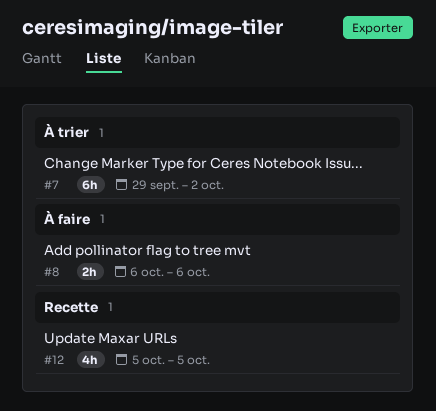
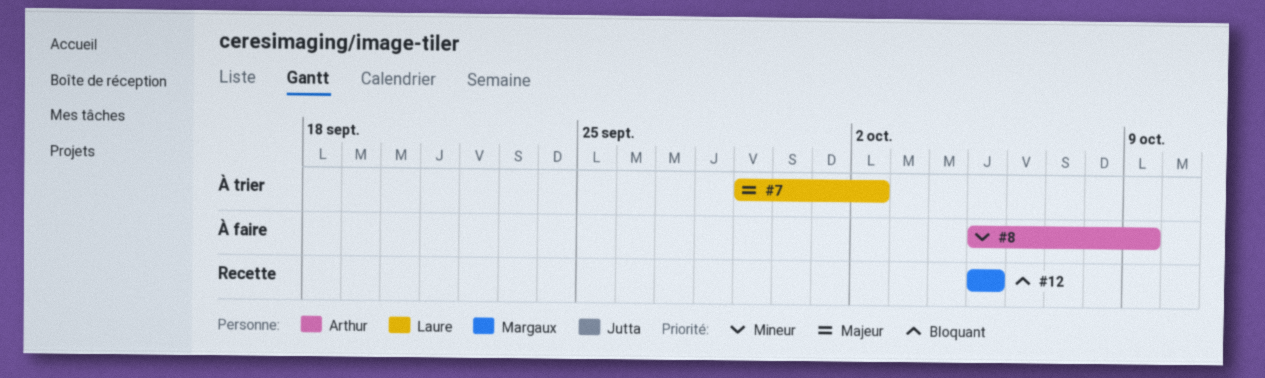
#8, start: Oct 6 -> Oct 5
#8, due: Oct 6 -> Oct 9

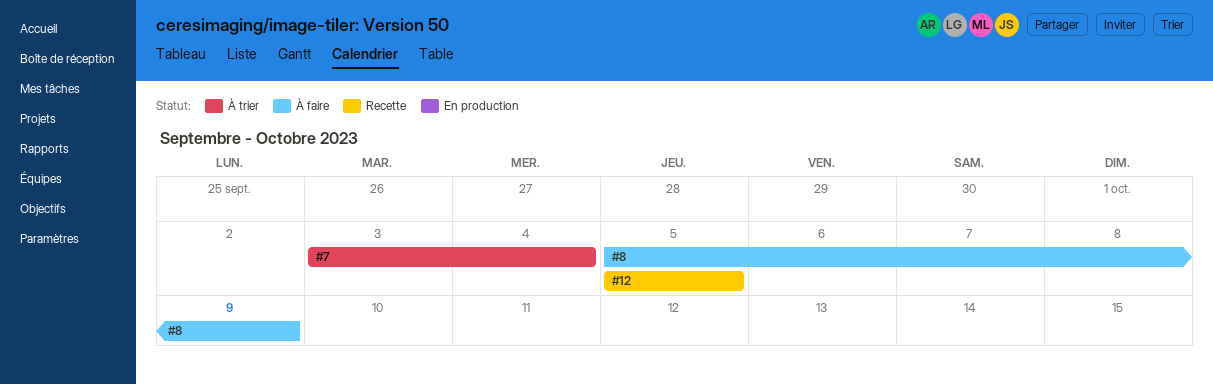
#7, start: Sep 29 -> Oct 3
#7, due: Oct 2 -> Oct 4

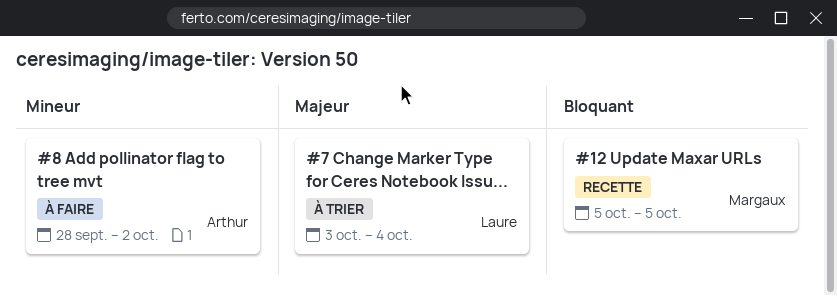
#8, start: Oct 5 -> Sep 28
#8, due: Oct 9 -> Oct 2

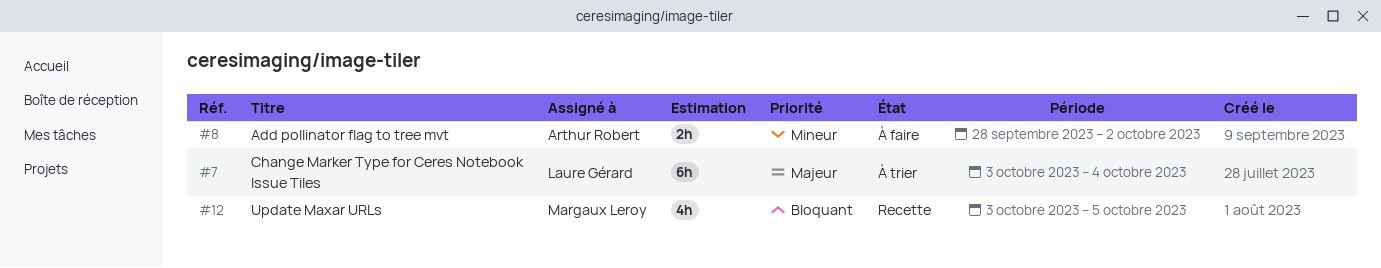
#12, start: Oct 5 -> Oct 3

